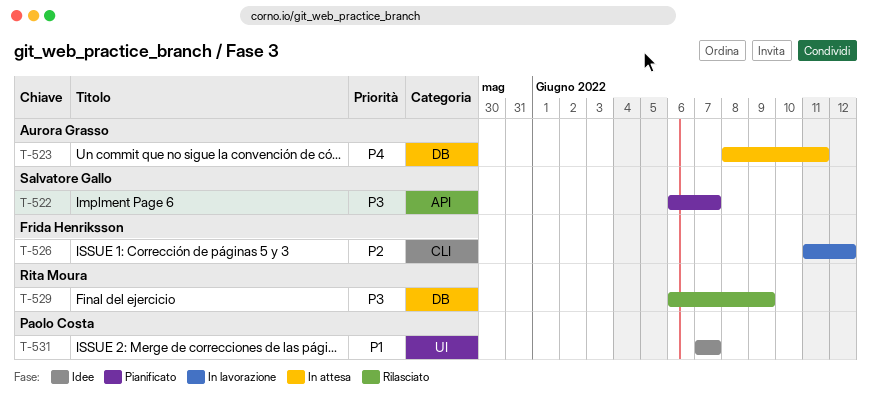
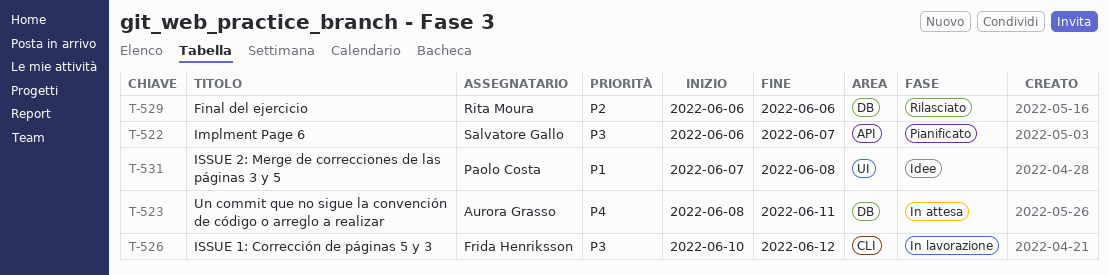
T-526, priority: P2 -> P3
T-526, start: Jun 11 -> Jun 10
T-529, priority: P3 -> P2
T-529, due: Jun 9 -> Jun 6
T-531, due: Jun 7 -> Jun 8

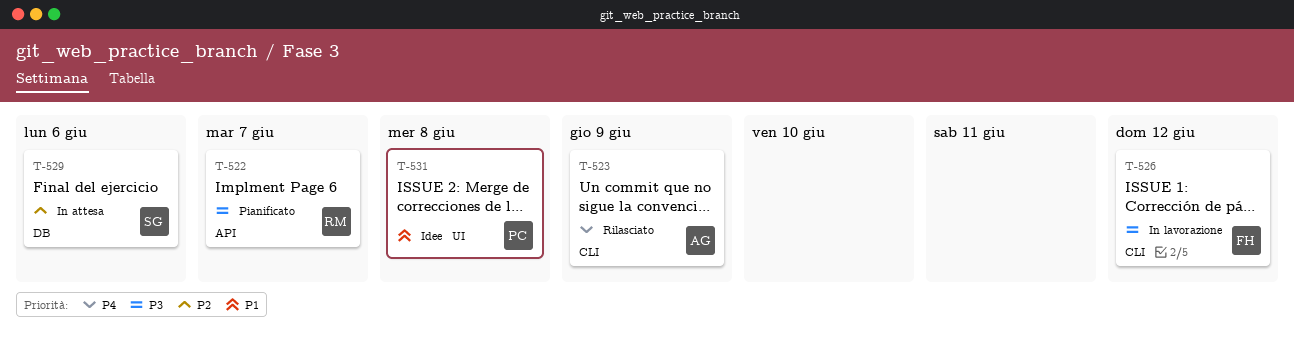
T-522, owner: Salvatore Gallo -> Rita Moura
T-523, status: In attesa -> Rilasciato
T-523, label: DB -> CLI
T-523, due: Jun 11 -> Jun 9
T-529, status: Rilasciato -> In attesa
T-529, owner: Rita Moura -> Salvatore Gallo

